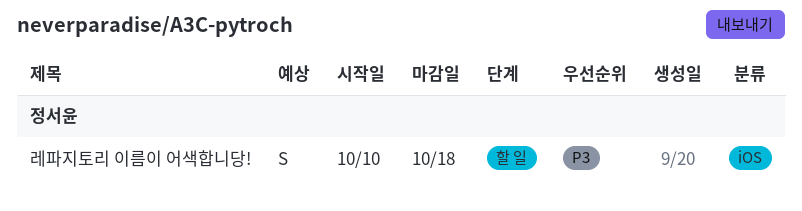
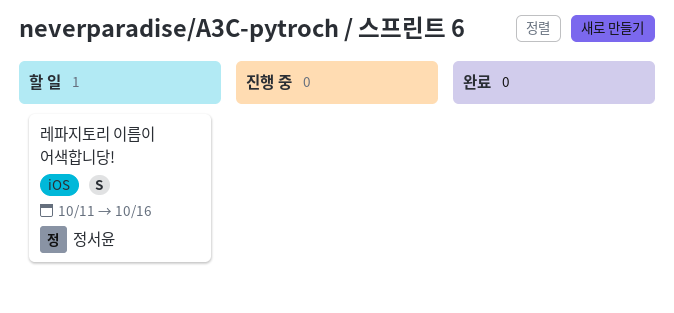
레파지토리 이름이 어색합니당!, start: Oct 10 -> Oct 11
레파지토리 이름이 어색합니당!, due: Oct 18 -> Oct 16

